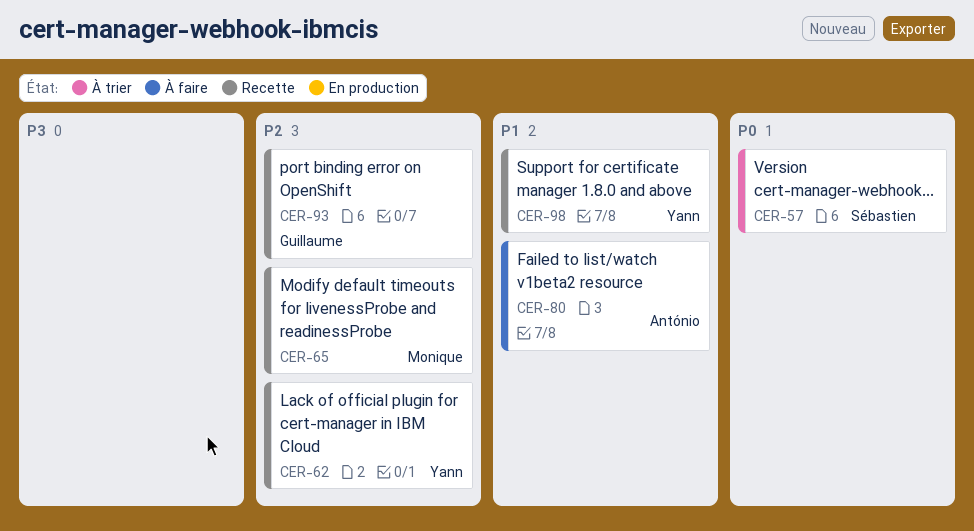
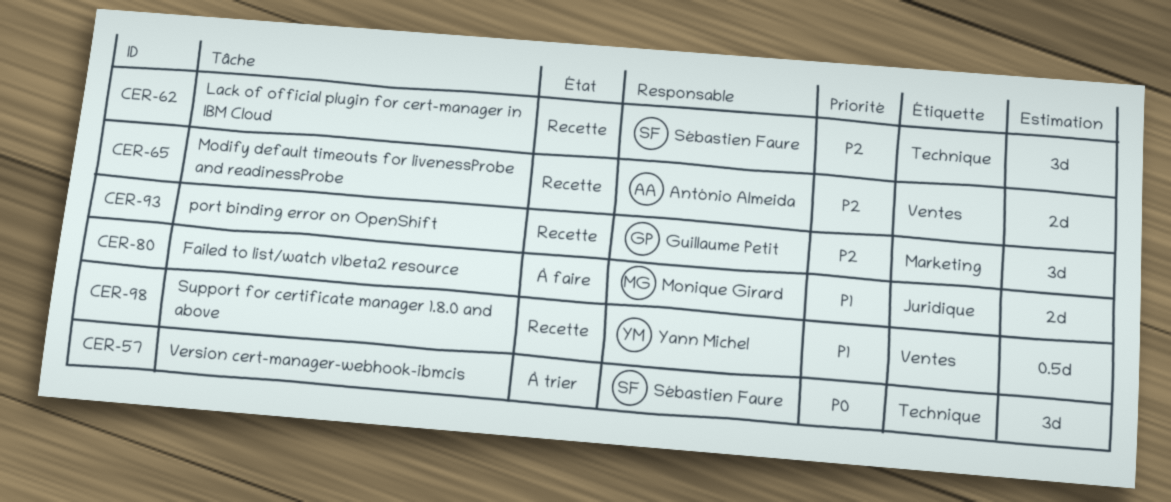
CER-62, owner: Yann Michel -> Sébastien Faure
CER-65, owner: Monique Girard -> António Almeida
CER-80, owner: António Almeida -> Monique Girard

